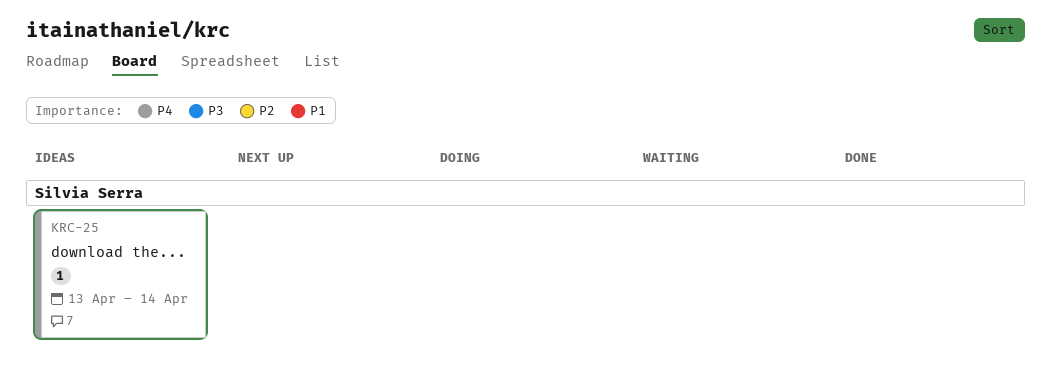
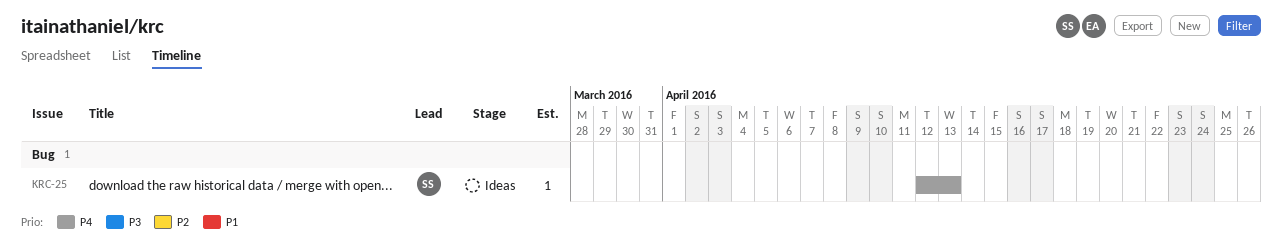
KRC-25, start: Apr 13 -> Apr 12
KRC-25, due: Apr 14 -> Apr 13

